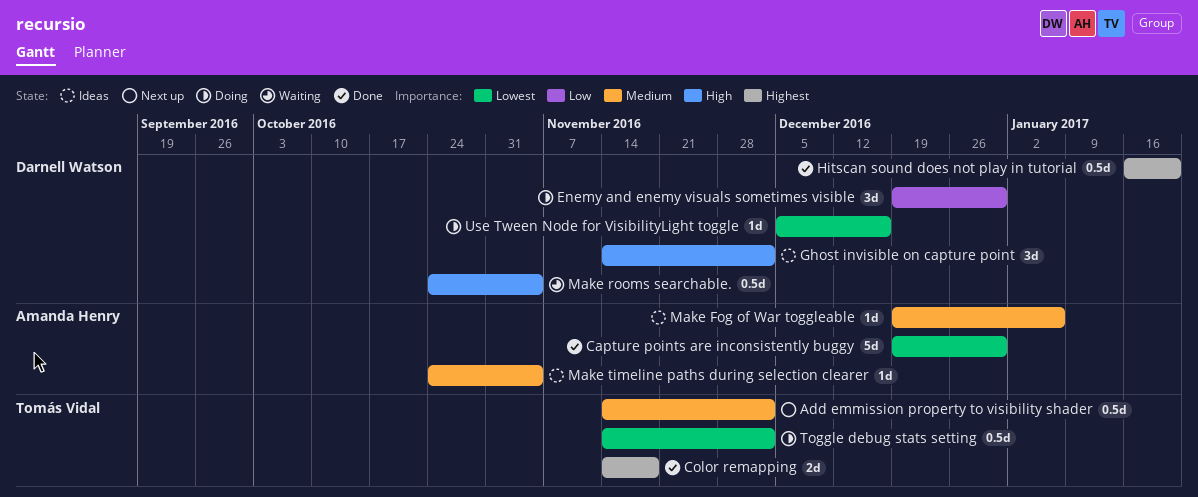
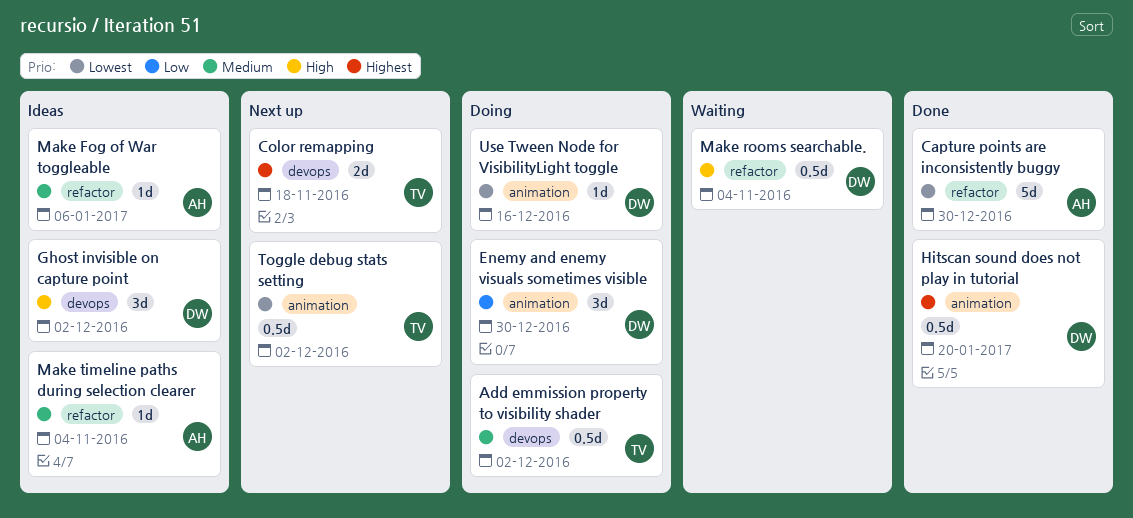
Add emmission property to visibility shader, status: Next up -> Doing
Color remapping, status: Done -> Next up
Toggle debug stats setting, status: Doing -> Next up

